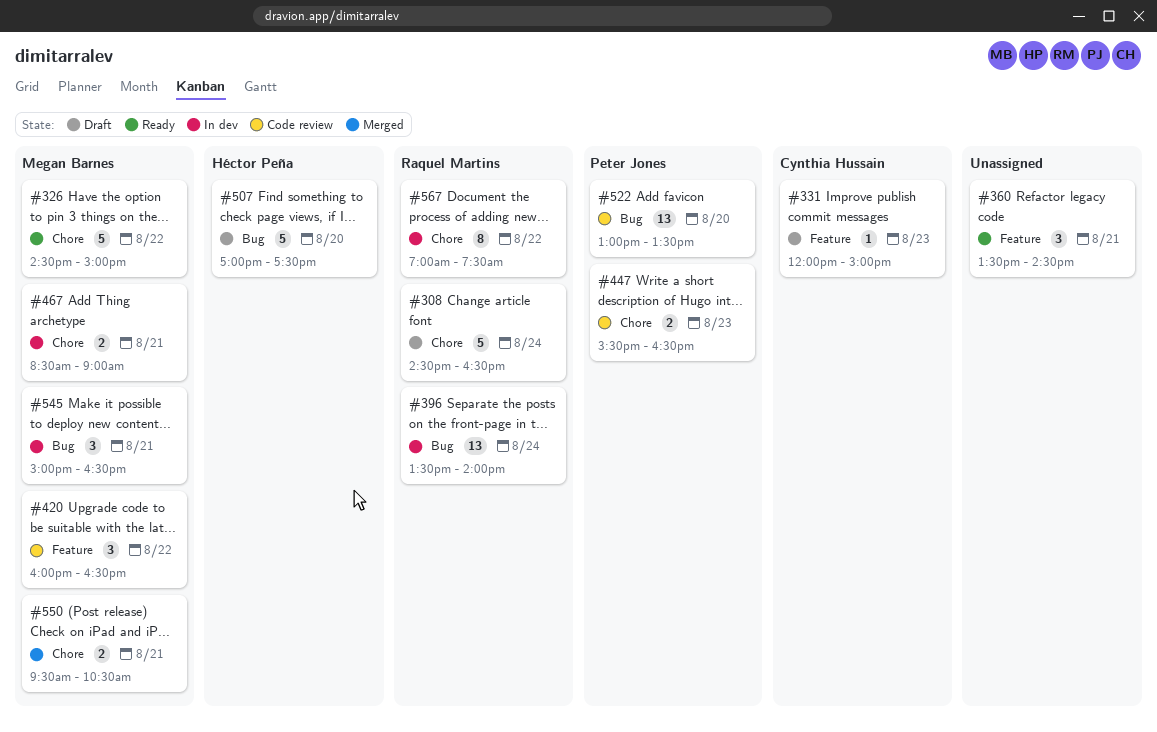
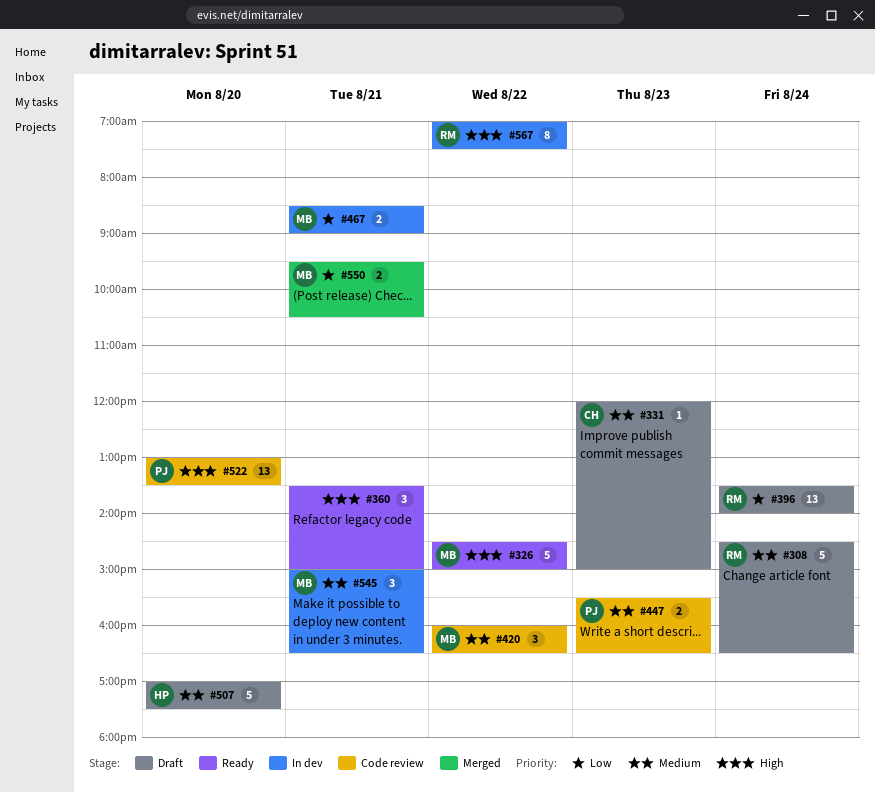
#360, ends: 14:30 -> 15:00
#396, status: In dev -> Draft

